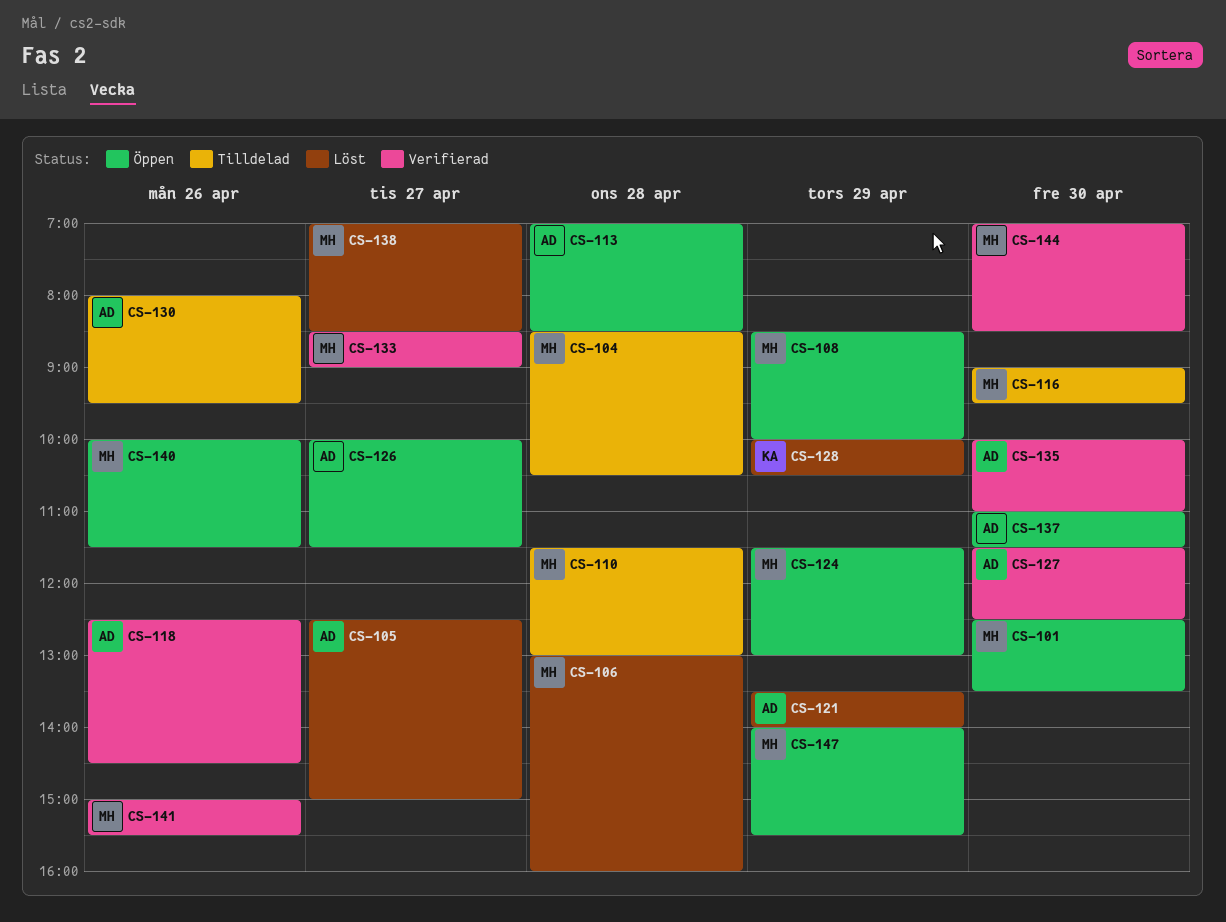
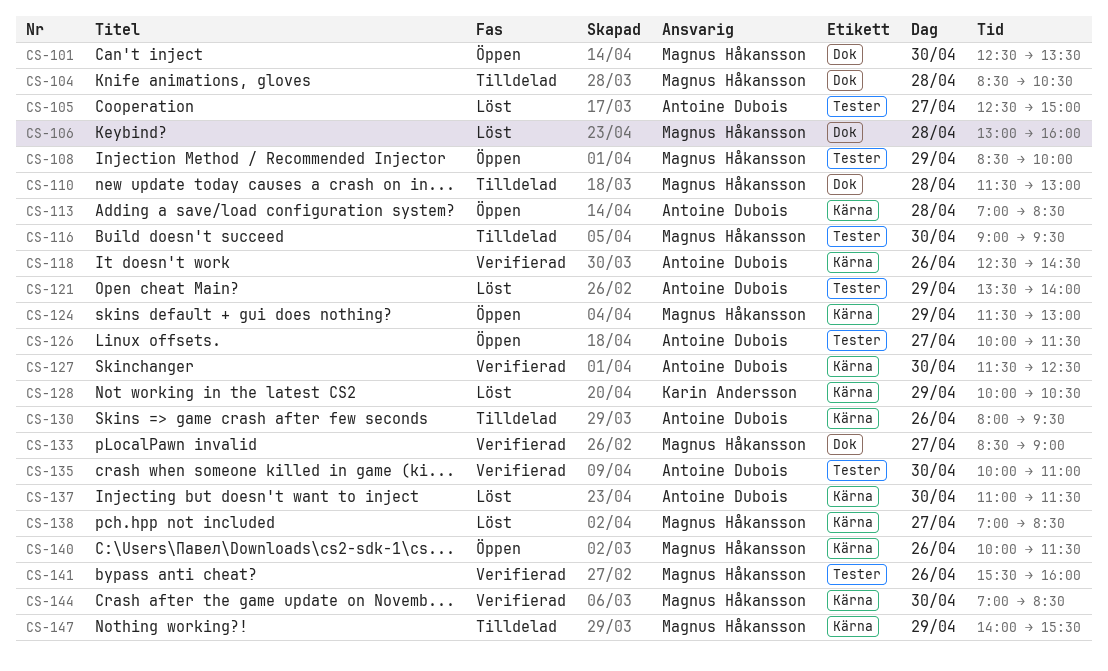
CS-137, status: Öppen -> Löst
CS-141, begins: 15:00 -> 15:30
CS-141, ends: 15:30 -> 16:00
CS-147, status: Öppen -> Tilldelad

